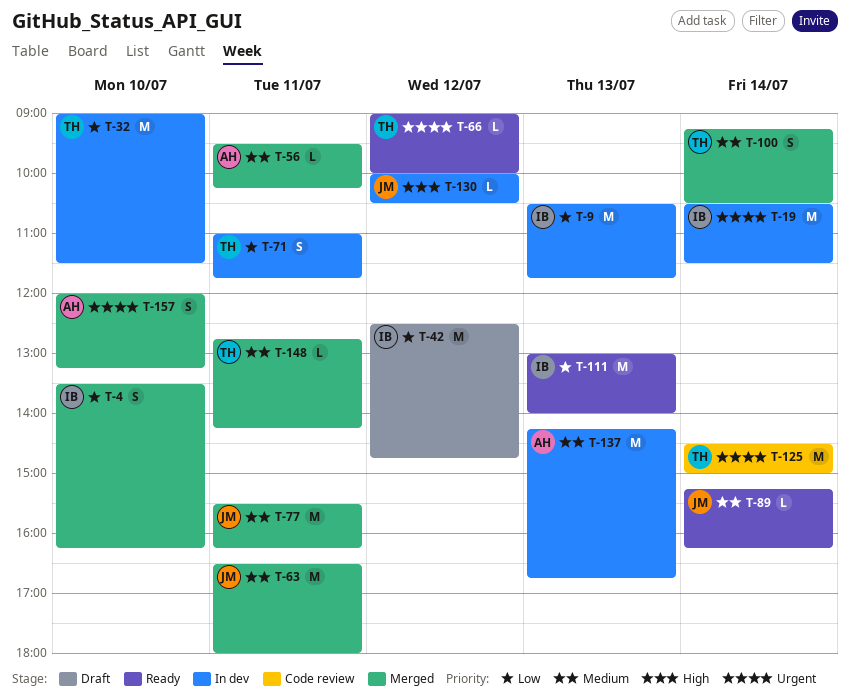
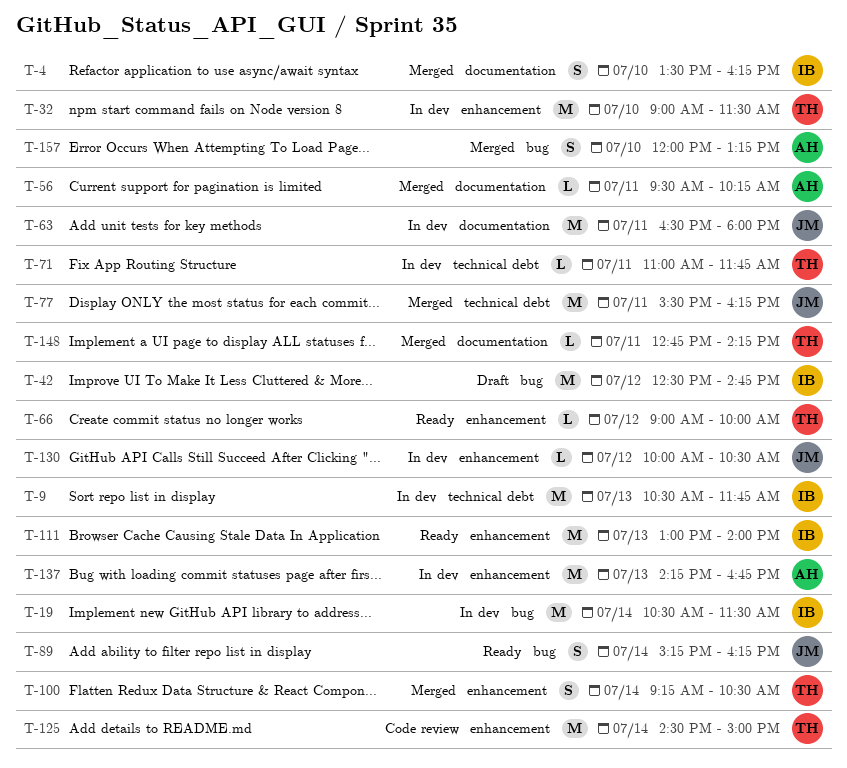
T-63, status: Merged -> In dev
T-71, estimate: S -> L
T-89, estimate: L -> S

